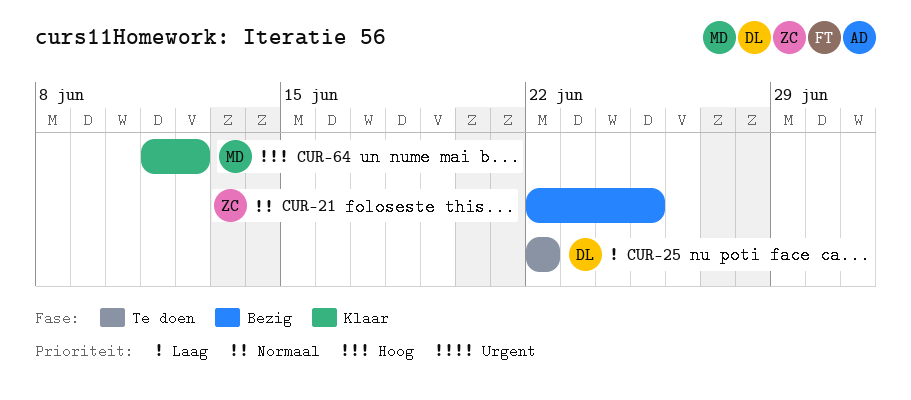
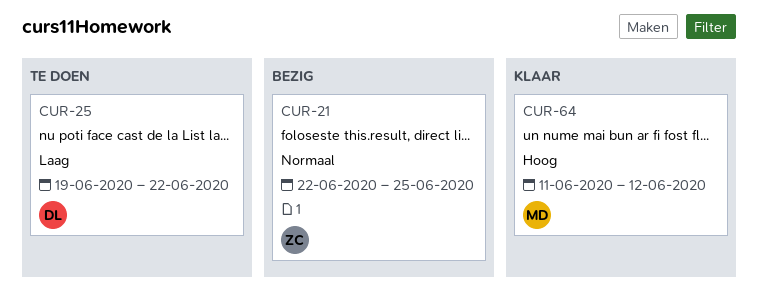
CUR-25, start: Jun 22 -> Jun 19

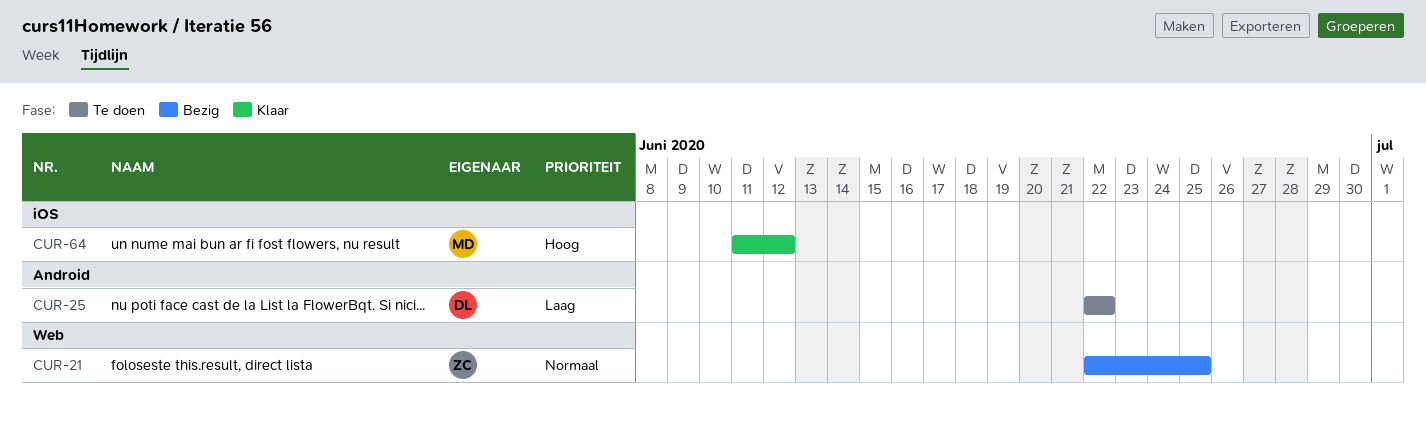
CUR-25, start: Jun 19 -> Jun 22

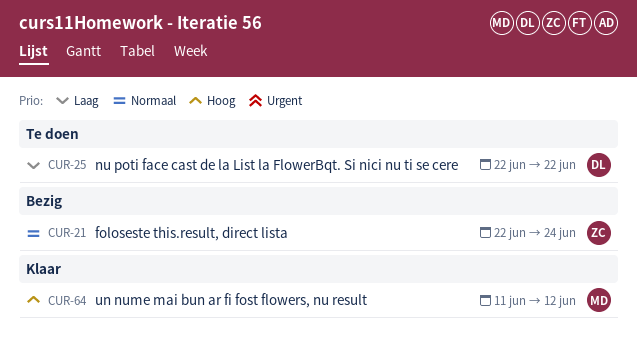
CUR-21, due: Jun 25 -> Jun 24

